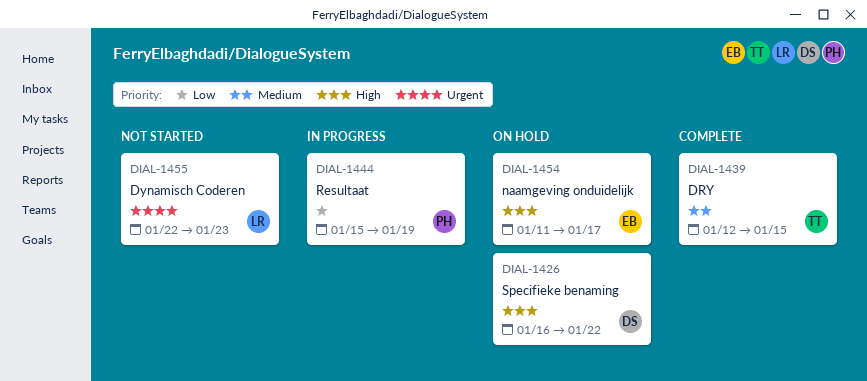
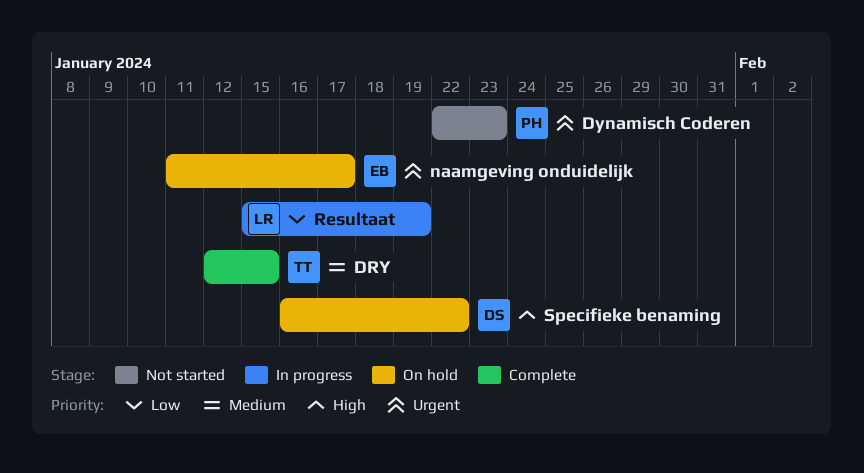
Dynamisch Coderen, owner: LR -> PH
naamgeving onduidelijk, priority: High -> Urgent
Resultaat, owner: PH -> LR

